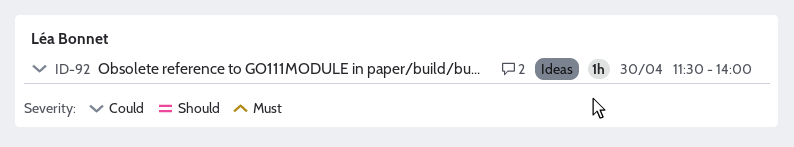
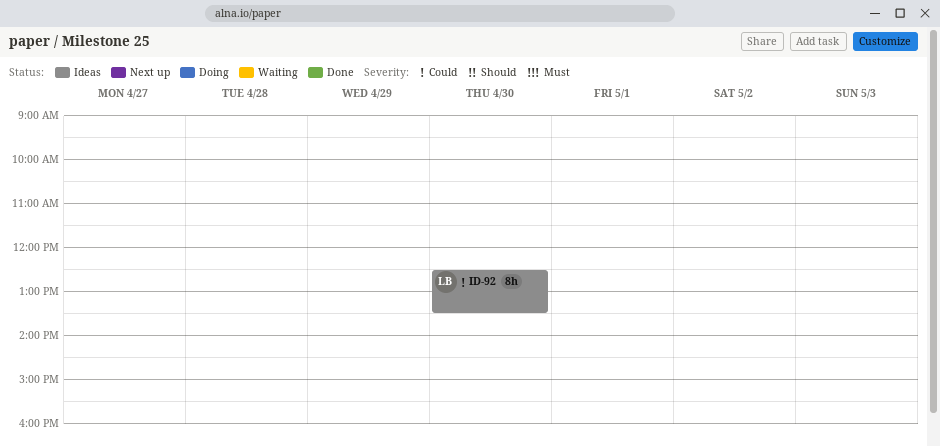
ID-92, estimate: 1h -> 8h
ID-92, begins: 11:30 -> 12:30
ID-92, ends: 14:00 -> 13:30

